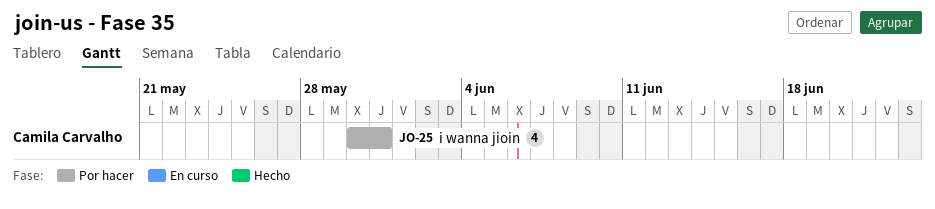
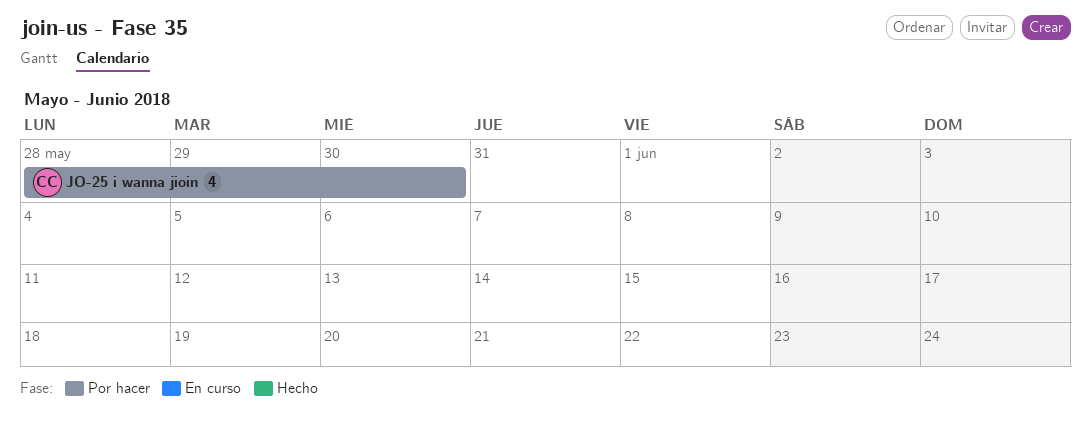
JO-25, start: May 30 -> May 28
JO-25, due: May 31 -> May 30

